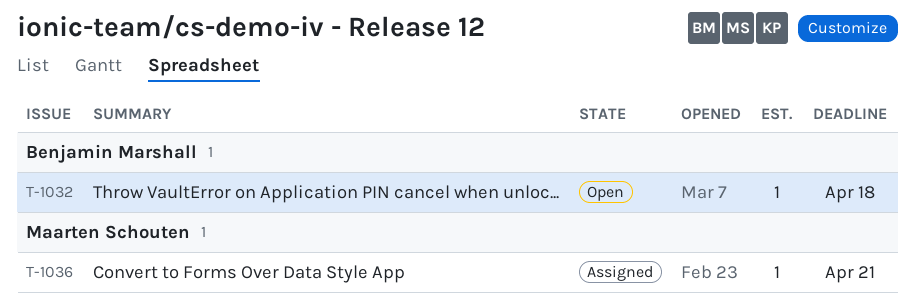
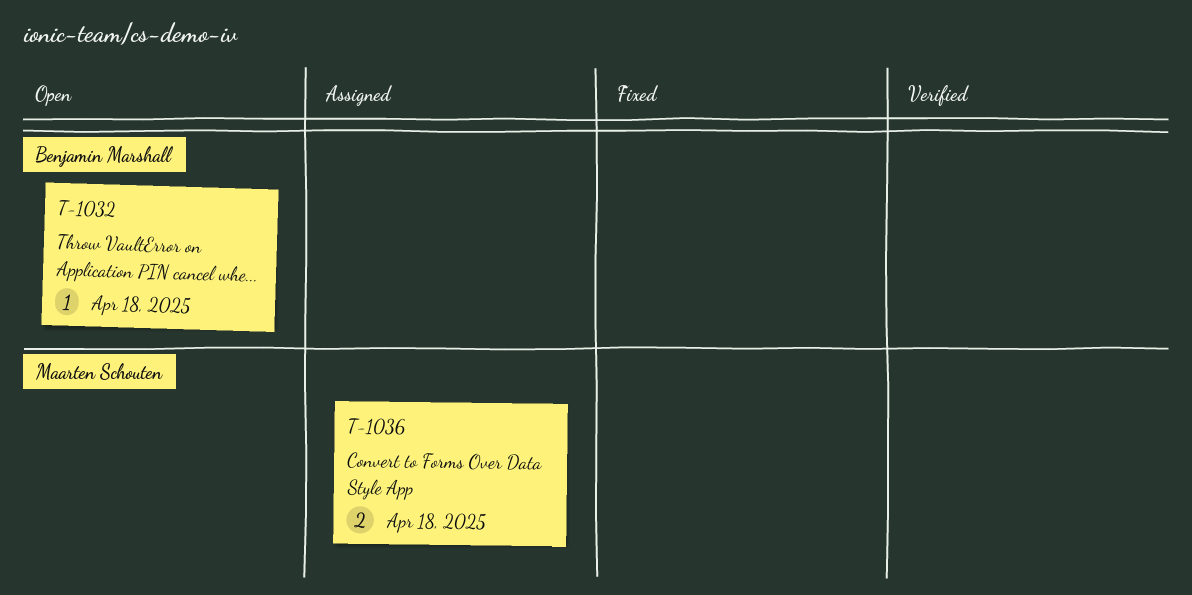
T-1036, estimate: 1 -> 2
T-1036, due: Apr 21 -> Apr 18

